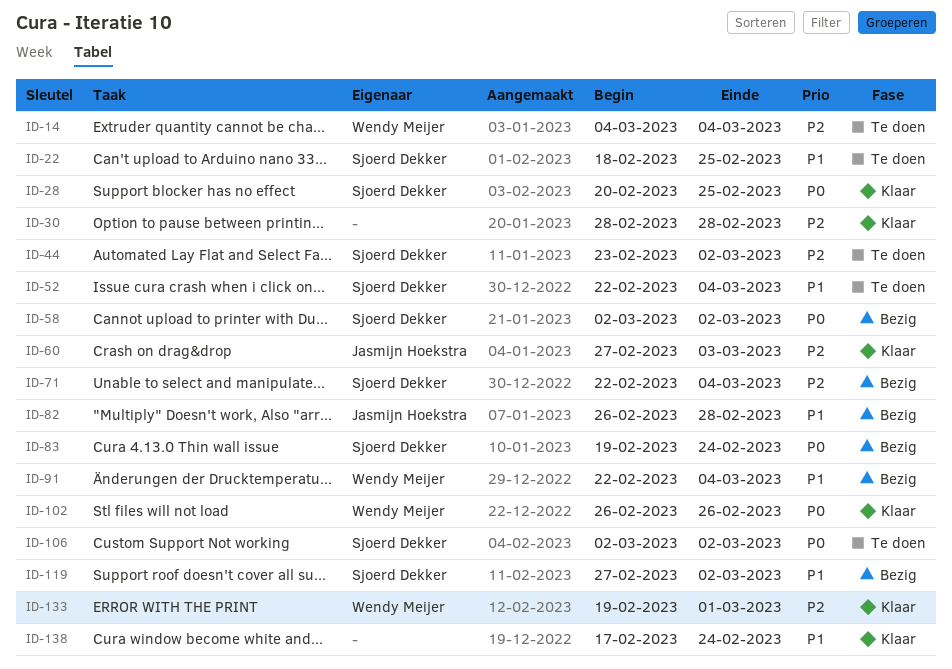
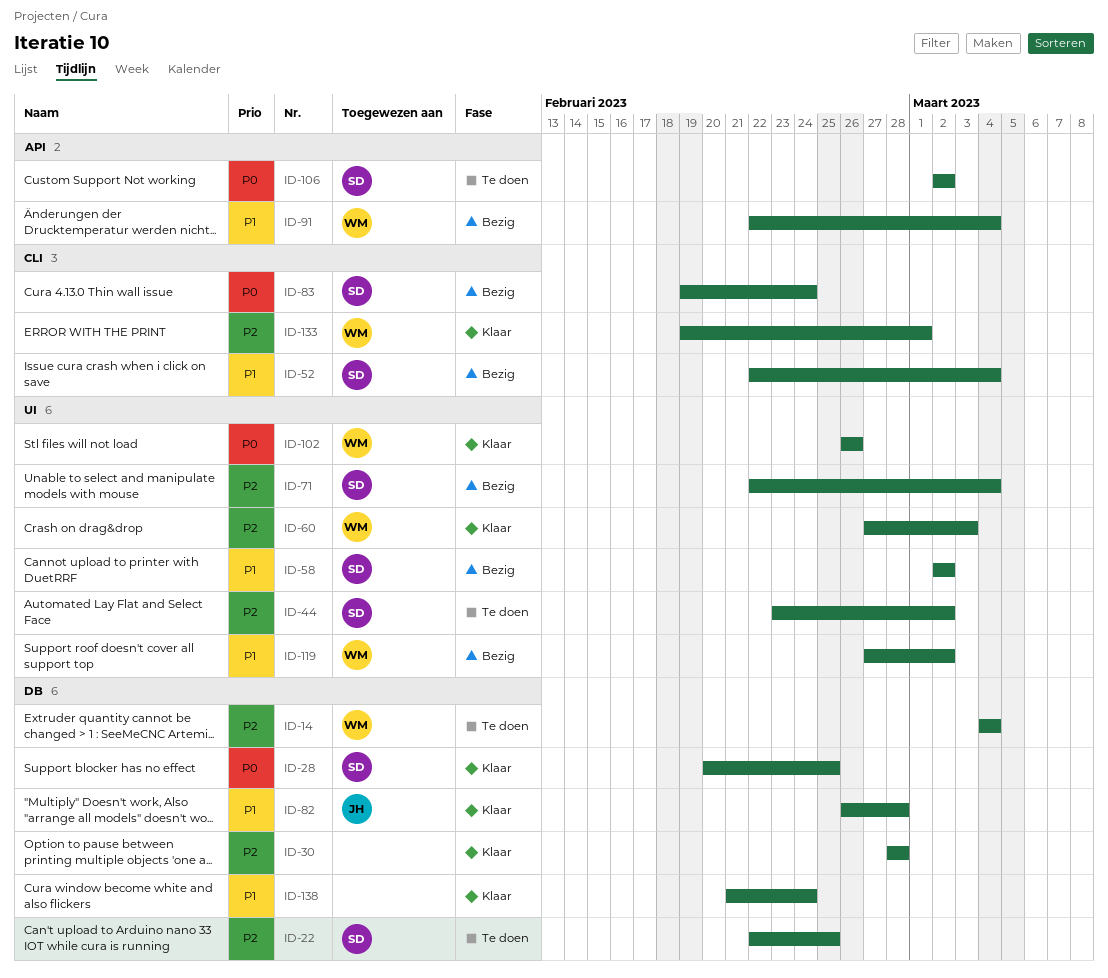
ID-22, priority: P1 -> P2
ID-22, start: Feb 18 -> Feb 22
ID-52, status: Te doen -> Bezig
ID-58, priority: P0 -> P1
ID-60, owner: Jasmijn Hoekstra -> Wendy Meijer
ID-82, status: Bezig -> Klaar
ID-119, owner: Sjoerd Dekker -> Wendy Meijer
ID-138, start: Feb 17 -> Feb 21

